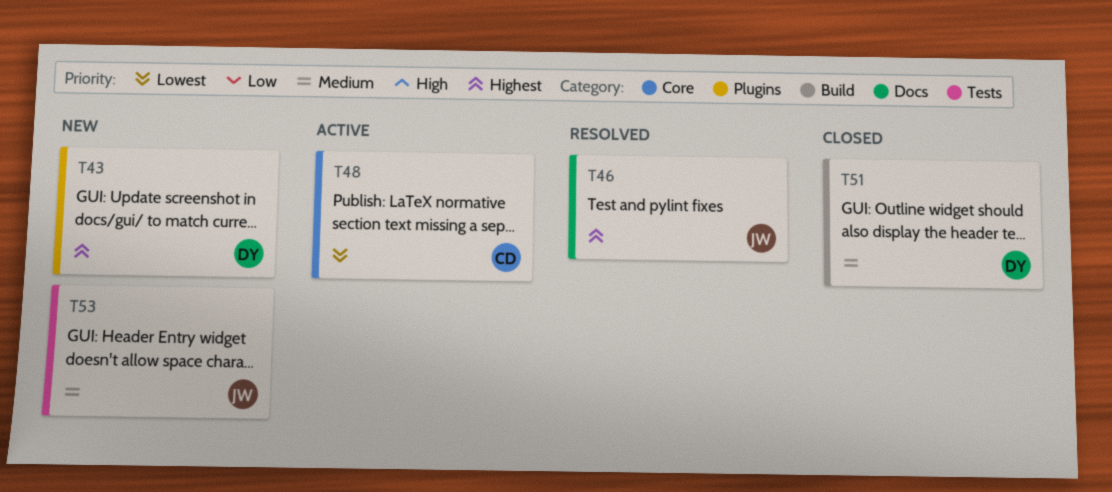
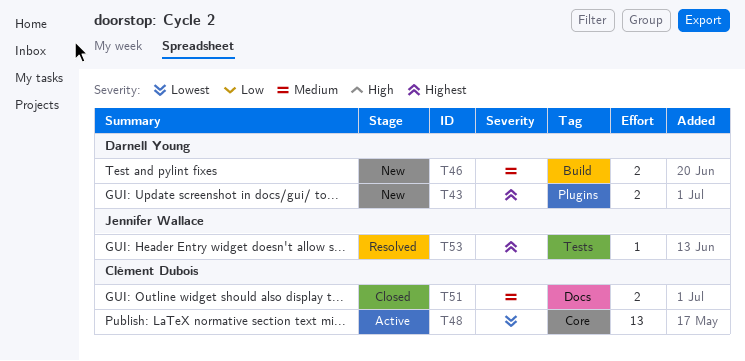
T46, status: Resolved -> New
T46, owner: Jennifer Wallace -> Darnell Young
T46, priority: Highest -> Medium
T46, label: Docs -> Build
T51, owner: Darnell Young -> Clément Dubois
T51, label: Build -> Docs
T53, status: New -> Resolved
T53, priority: Medium -> Highest

